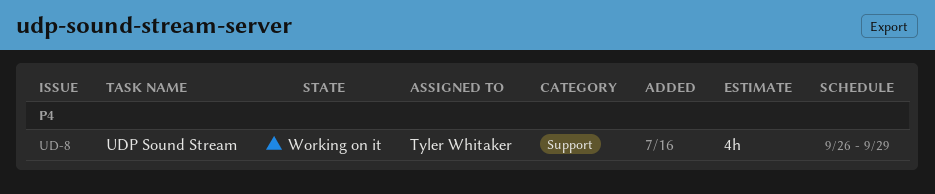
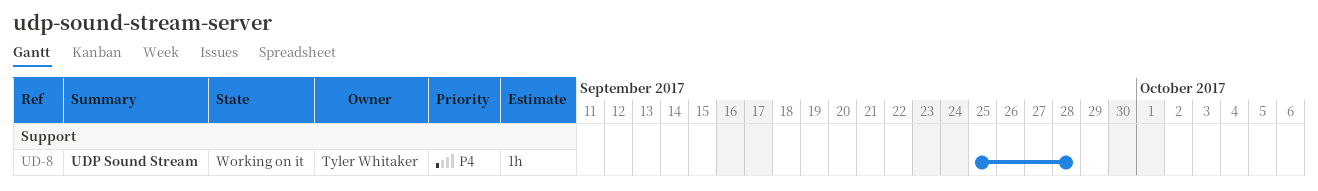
UD-8, estimate: 4h -> 1h
UD-8, start: Sep 26 -> Sep 25
UD-8, due: Sep 29 -> Sep 28

